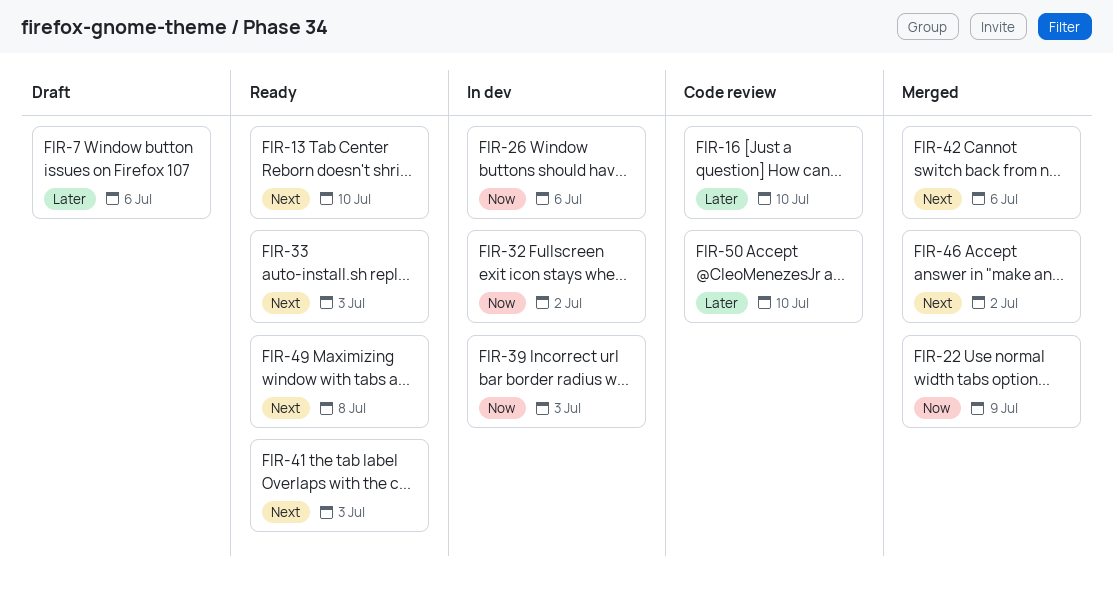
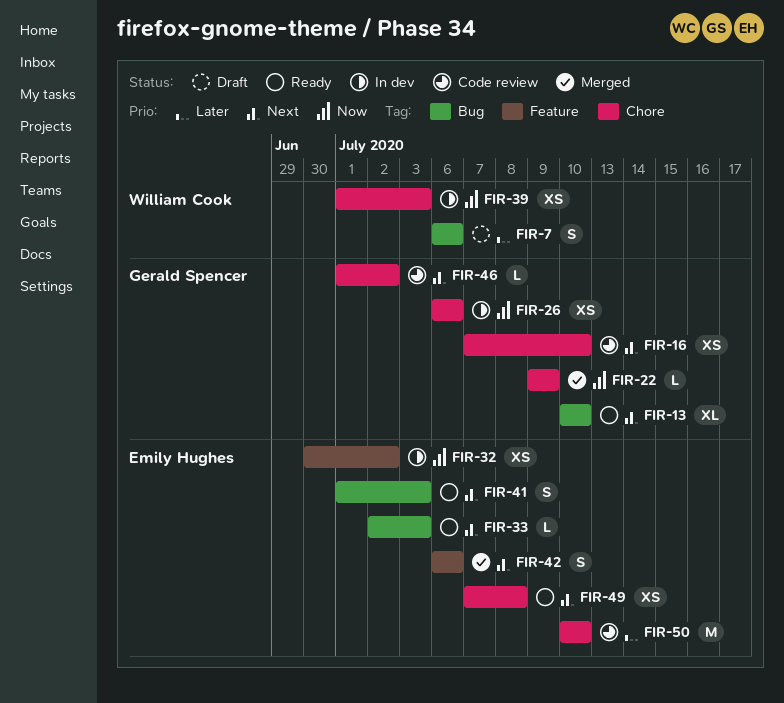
FIR-16, priority: Later -> Next
FIR-46, status: Merged -> Code review

